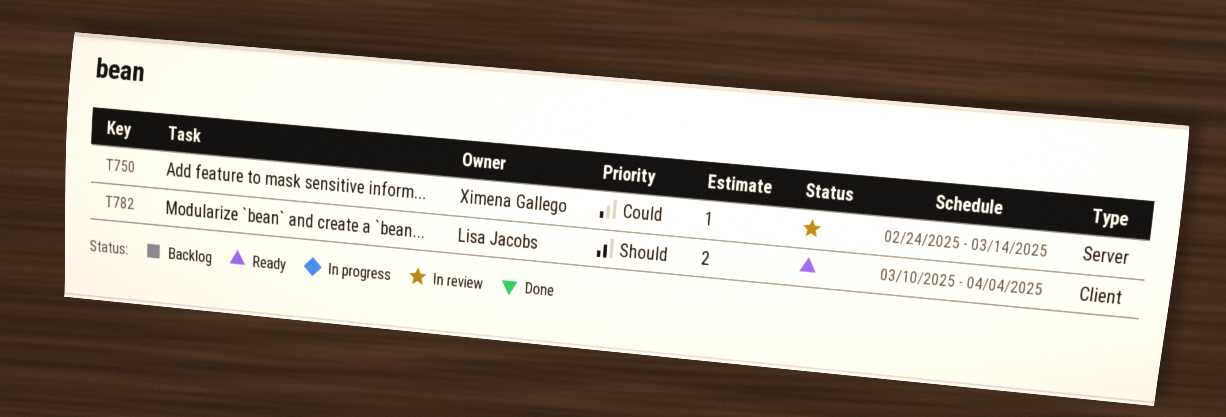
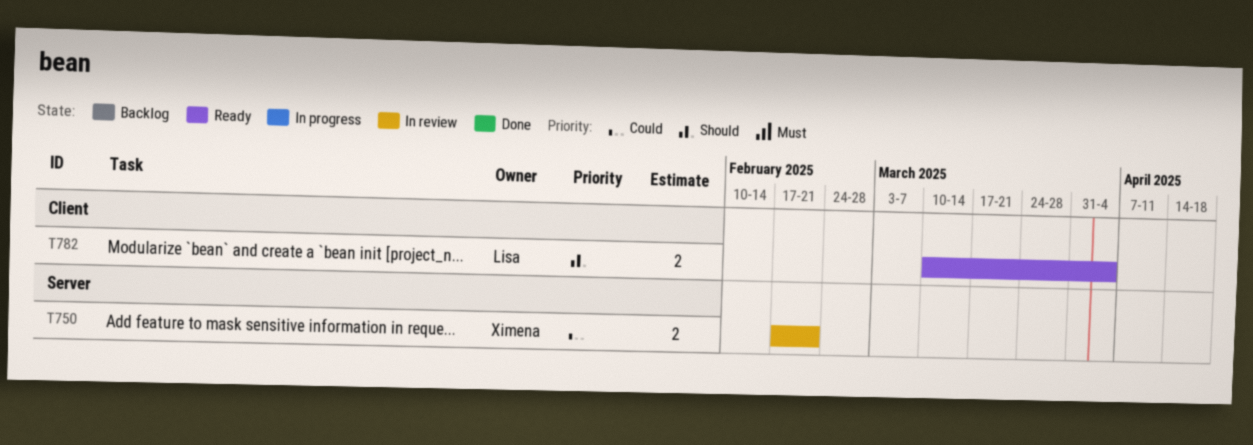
T750, estimate: 1 -> 2
T750, start: Feb 24 -> Feb 17
T750, due: Mar 14 -> Feb 21

